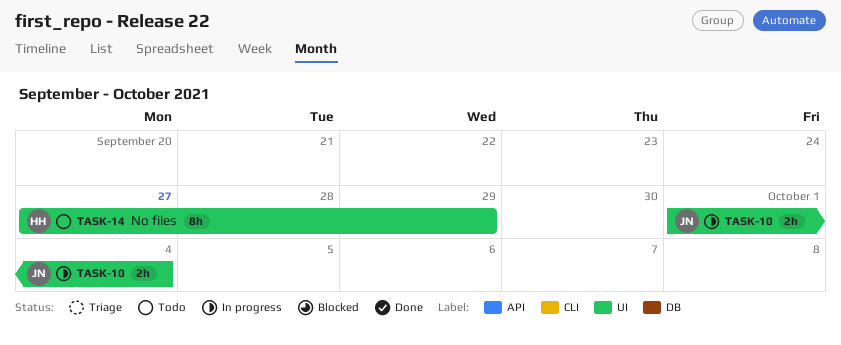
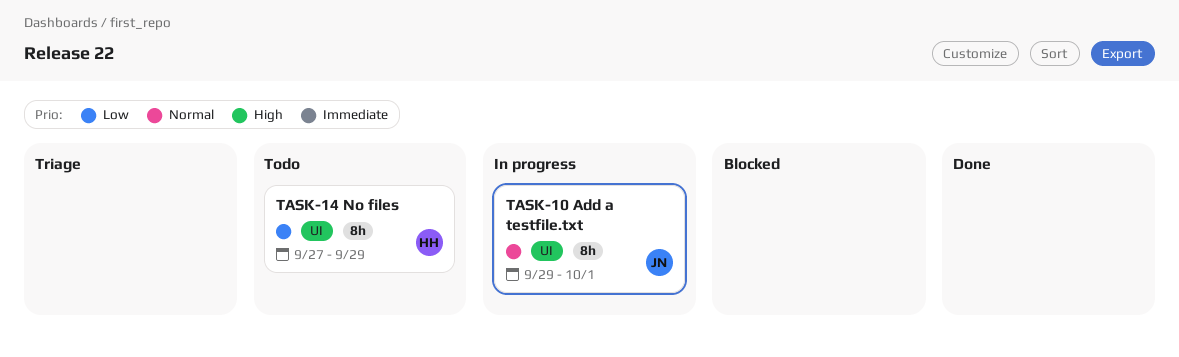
TASK-10, estimate: 2h -> 8h
TASK-10, start: Oct 1 -> Sep 29
TASK-10, due: Oct 4 -> Oct 1

